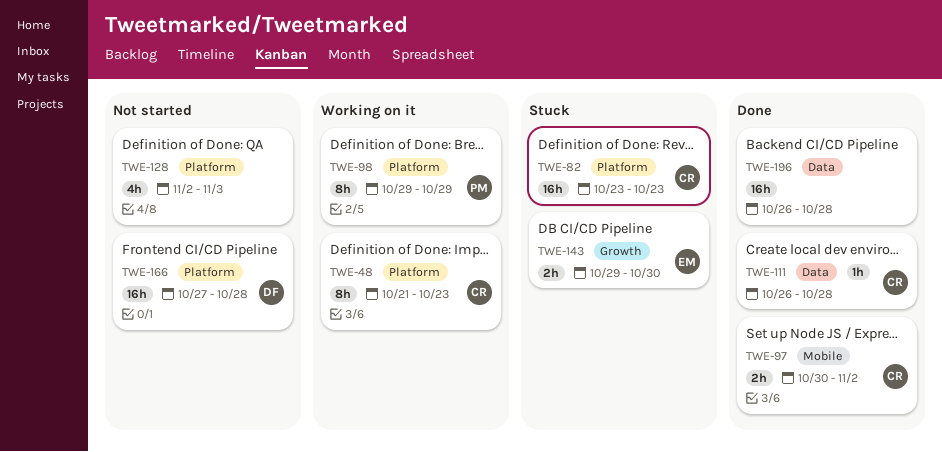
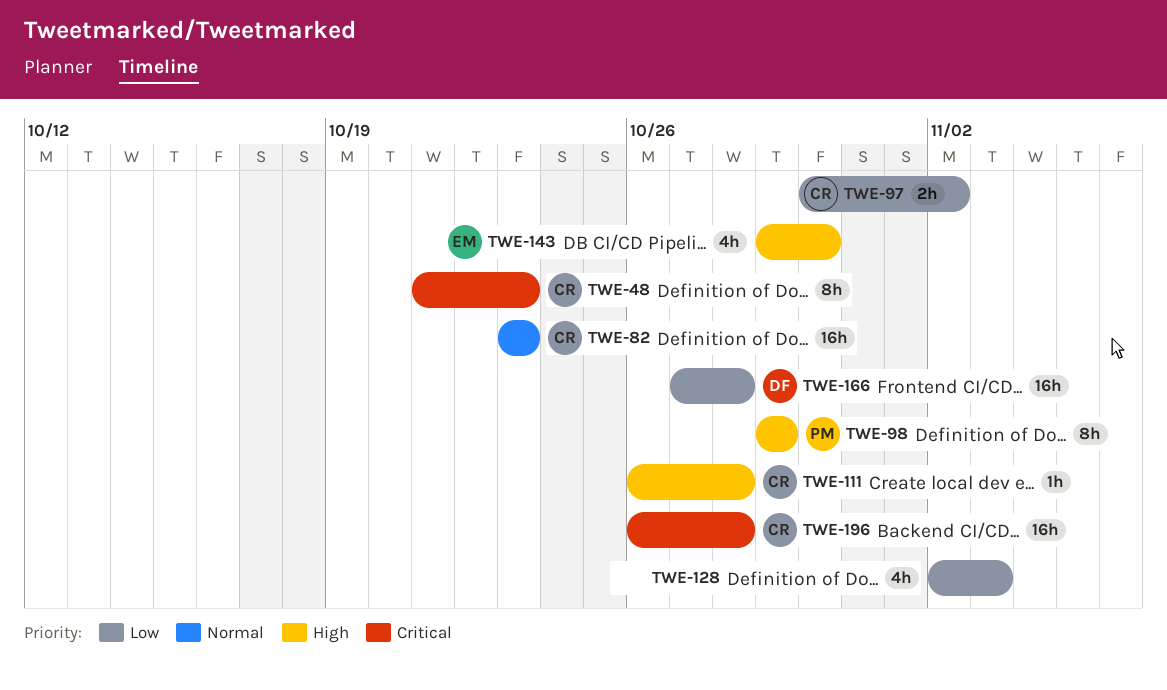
TWE-143, estimate: 2h -> 4h
TWE-196, owner: none -> CR

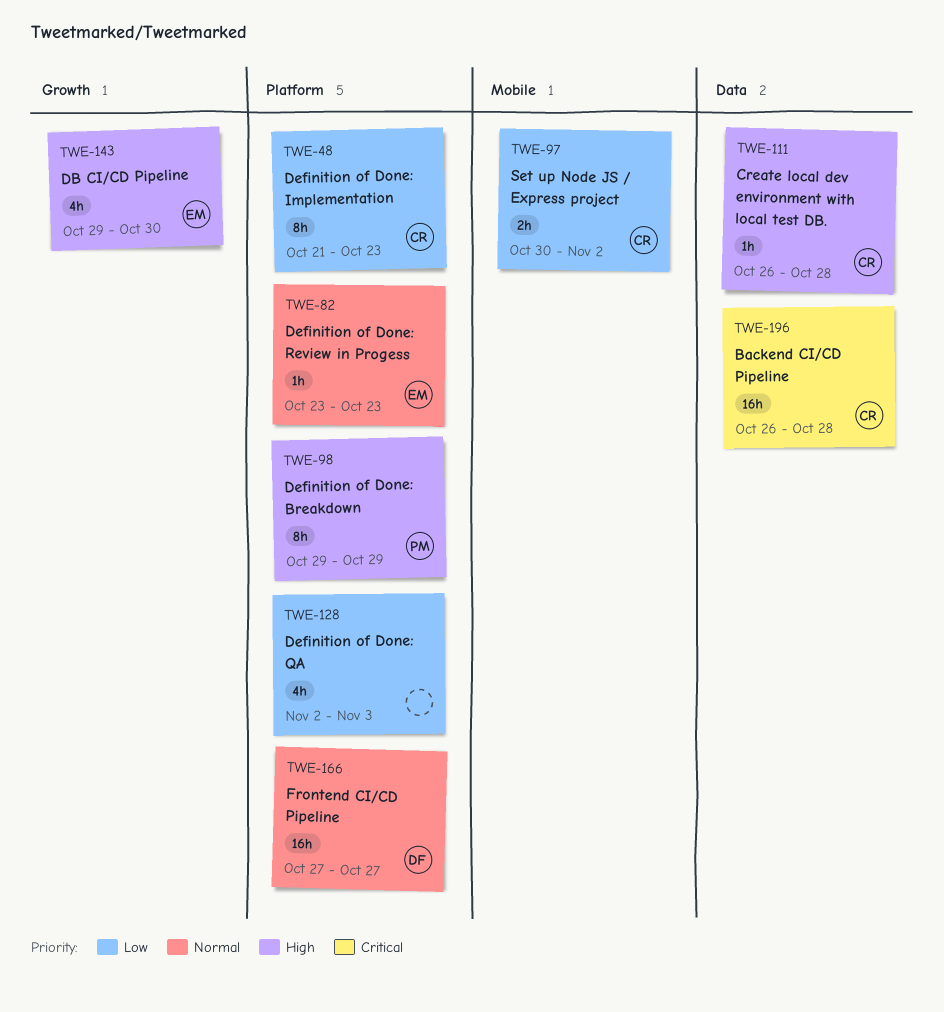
TWE-48, priority: Critical -> Low
TWE-82, owner: CR -> EM
TWE-82, estimate: 16h -> 1h
TWE-166, priority: Low -> Normal
TWE-166, due: Oct 28 -> Oct 27

